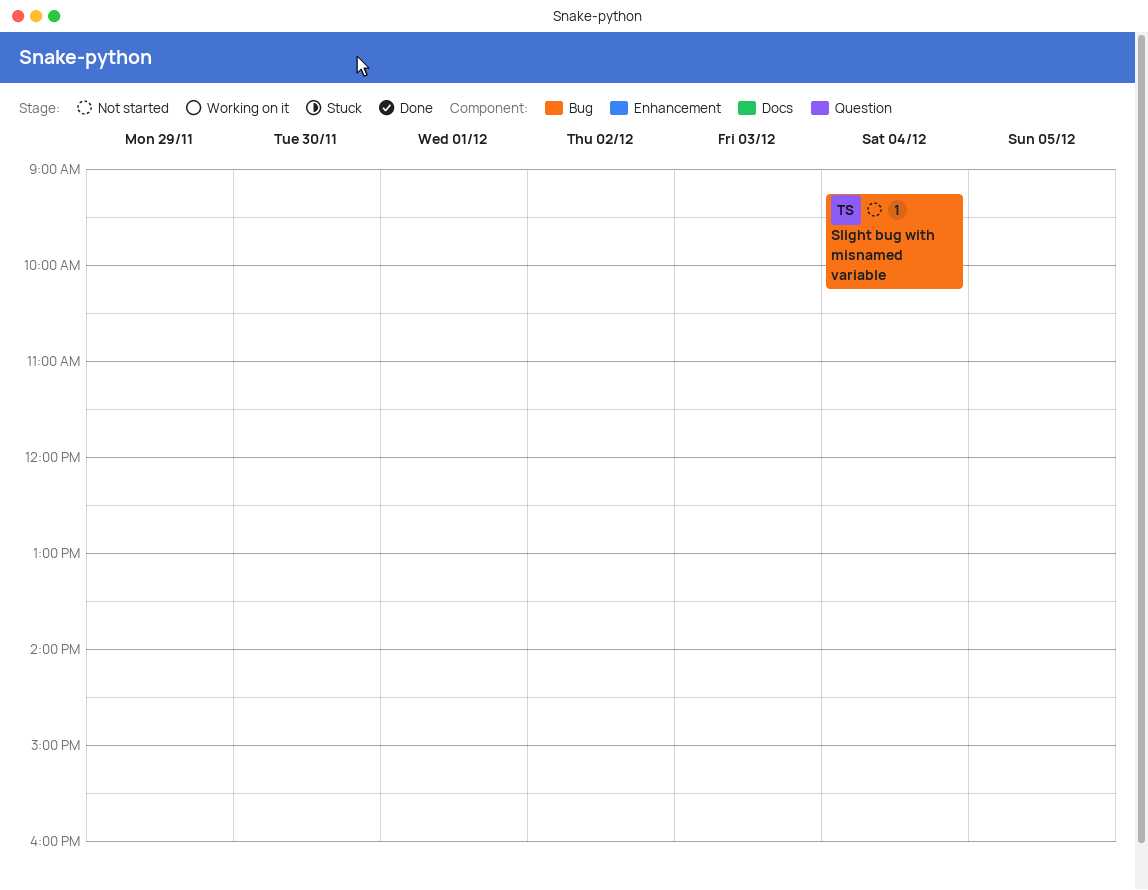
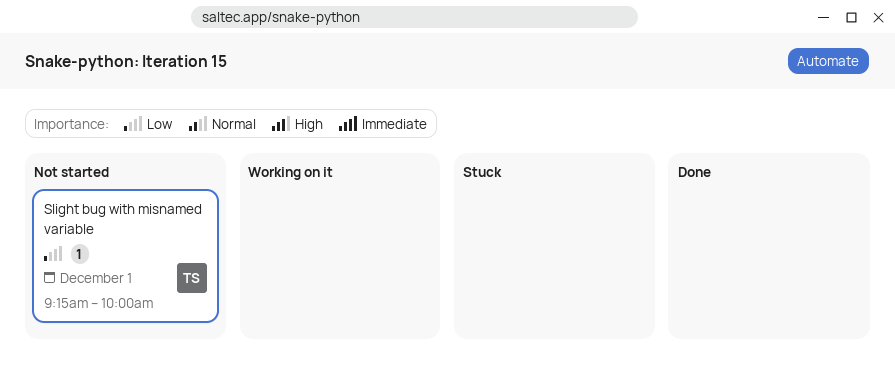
Slight bug with misnamed variable, day: Dec 4 -> Dec 1
Slight bug with misnamed variable, ends: 10:15 -> 10:00

